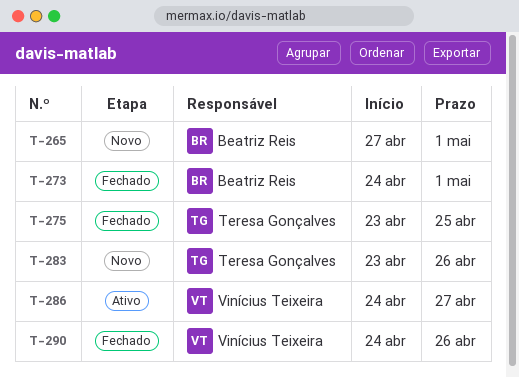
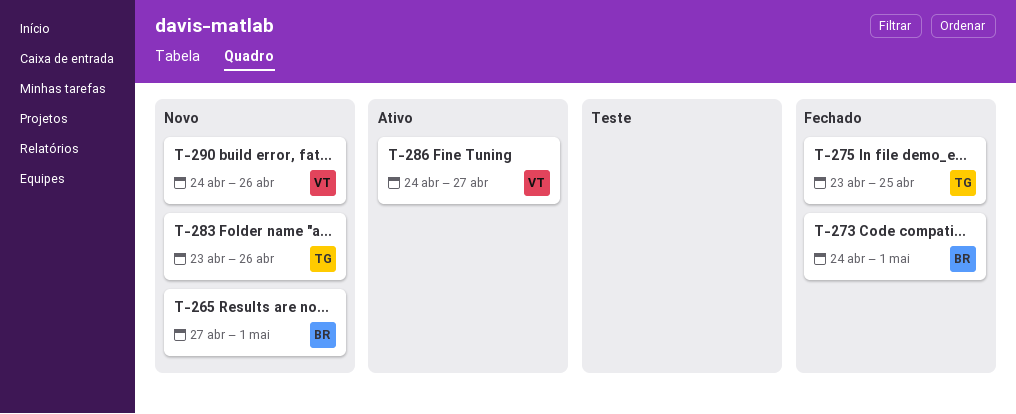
T-290, status: Fechado -> Novo

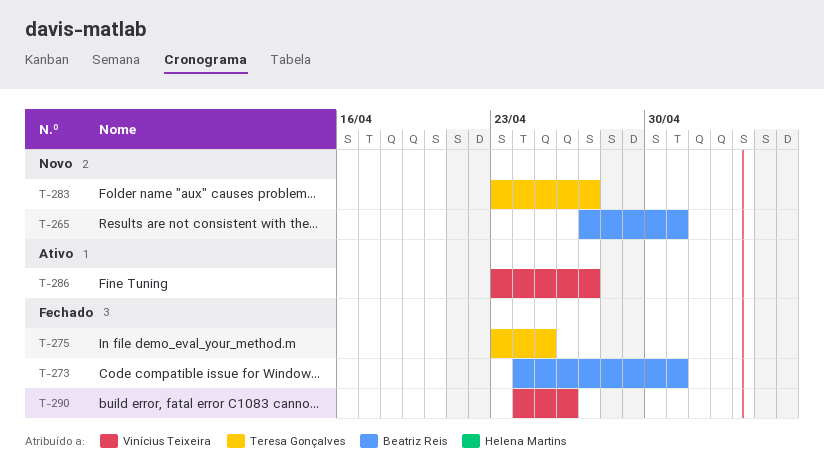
T-283, due: Apr 26 -> Apr 27
T-286, start: Apr 24 -> Apr 23
T-290, status: Novo -> Fechado

